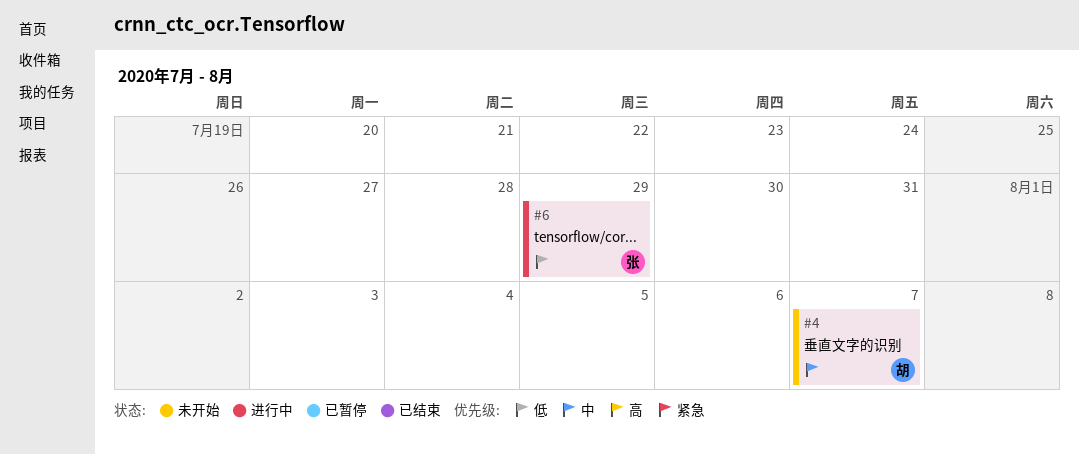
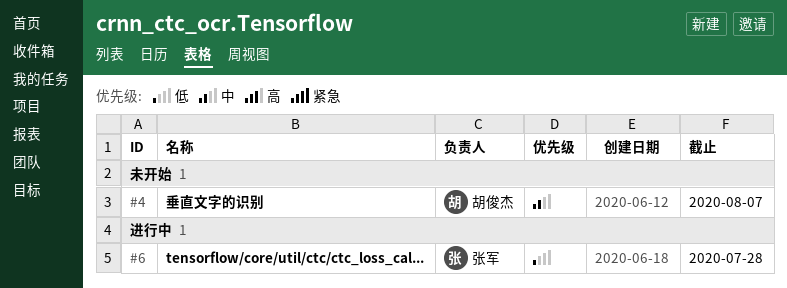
#6, due: Jul 29 -> Jul 28

